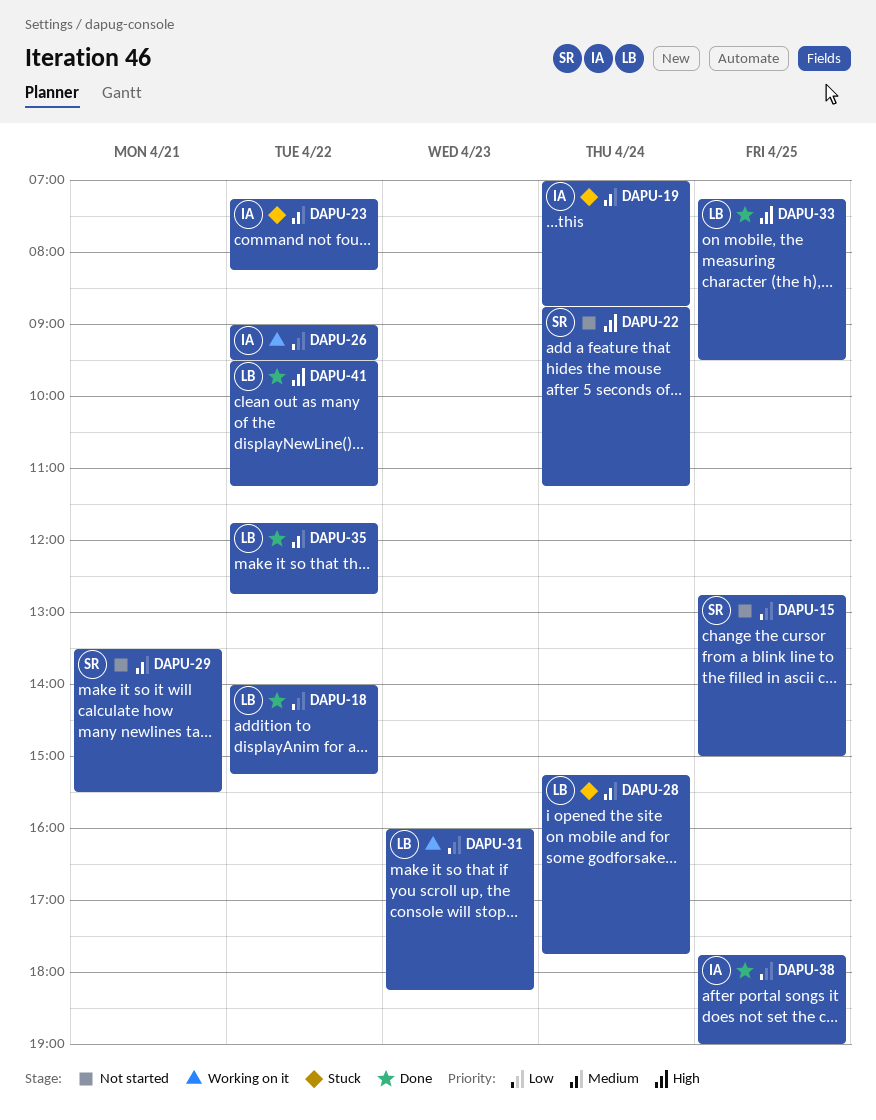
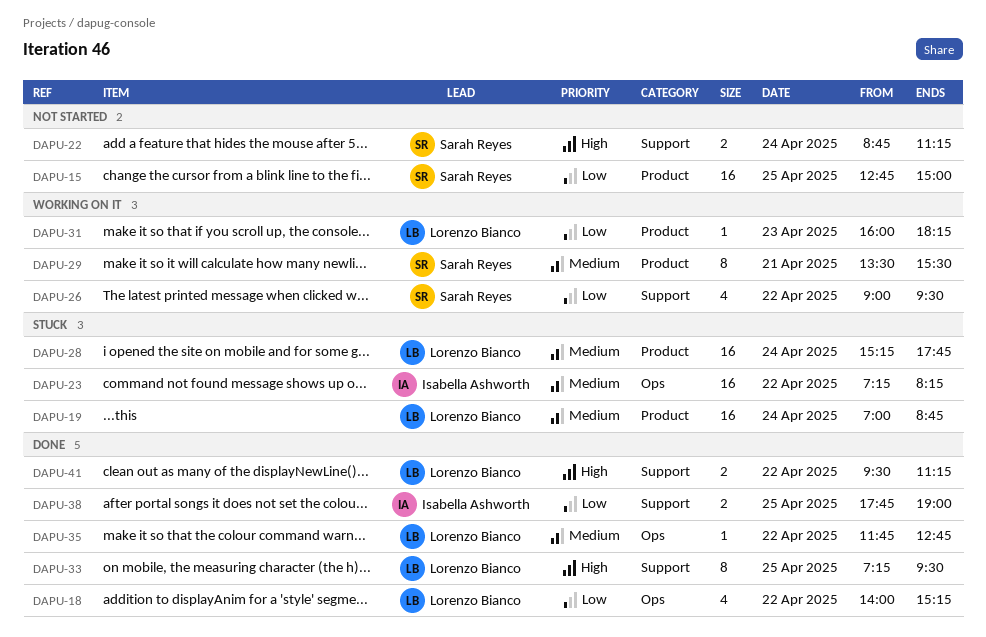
DAPU-19, owner: Isabella Ashworth -> Lorenzo Bianco
DAPU-26, owner: Isabella Ashworth -> Sarah Reyes
DAPU-29, status: Not started -> Working on it

